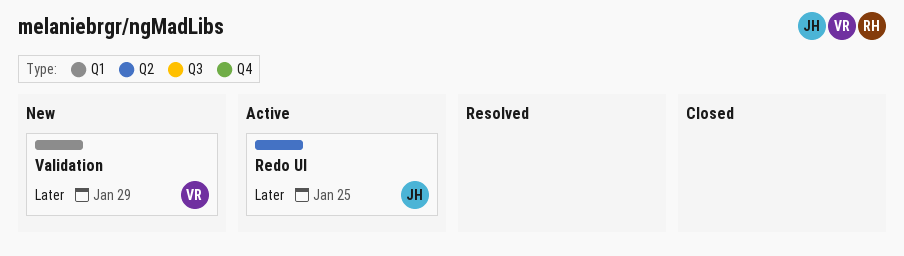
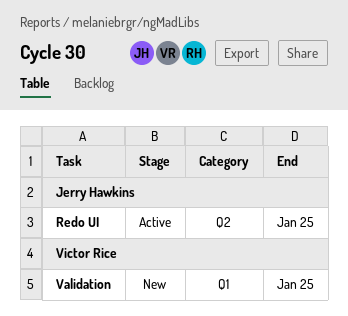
Validation, due: Jan 29 -> Jan 25

